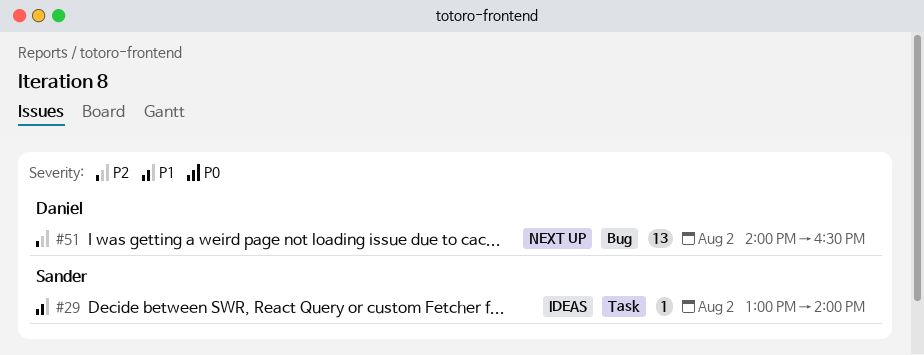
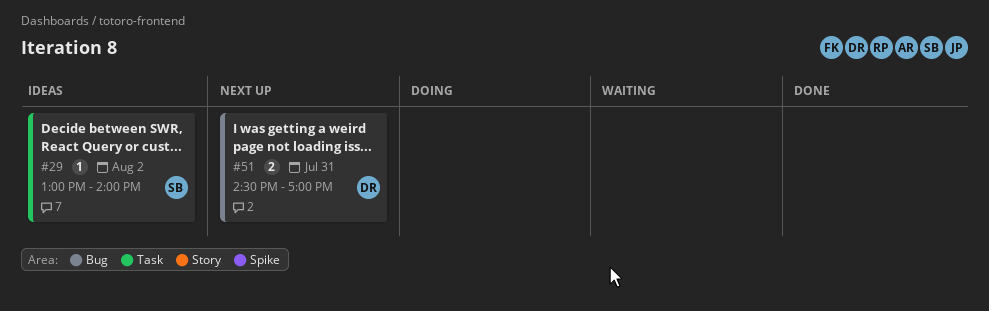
#51, estimate: 13 -> 2
#51, day: Aug 2 -> Jul 31
#51, begins: 14:00 -> 14:30
#51, ends: 16:30 -> 17:00

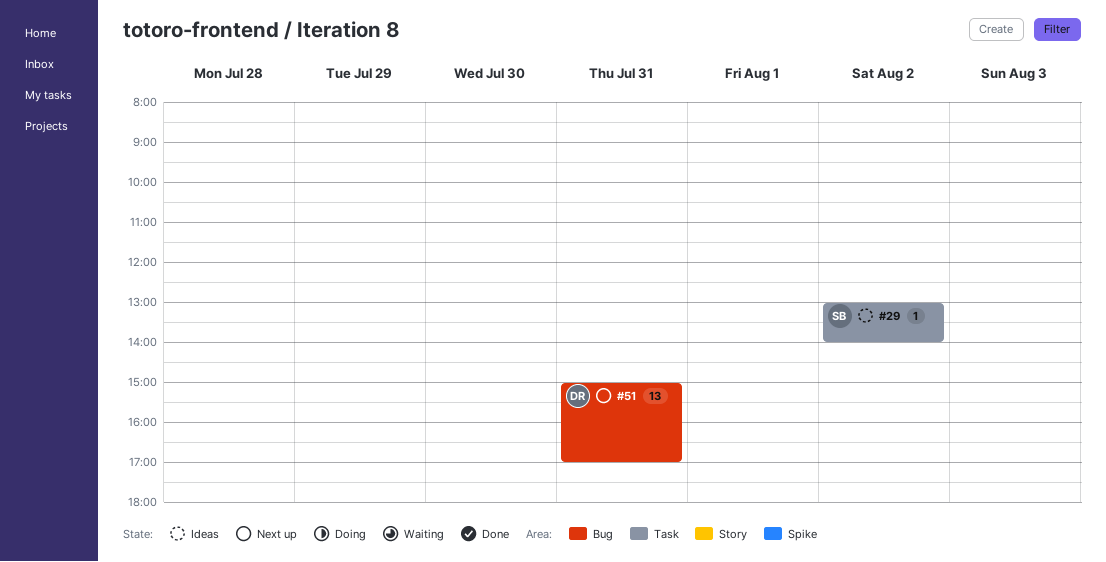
#51, estimate: 2 -> 13
#51, begins: 14:30 -> 15:00

